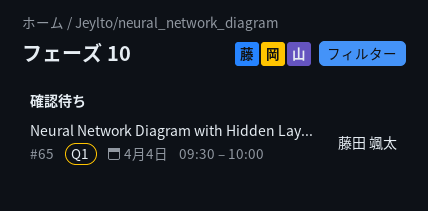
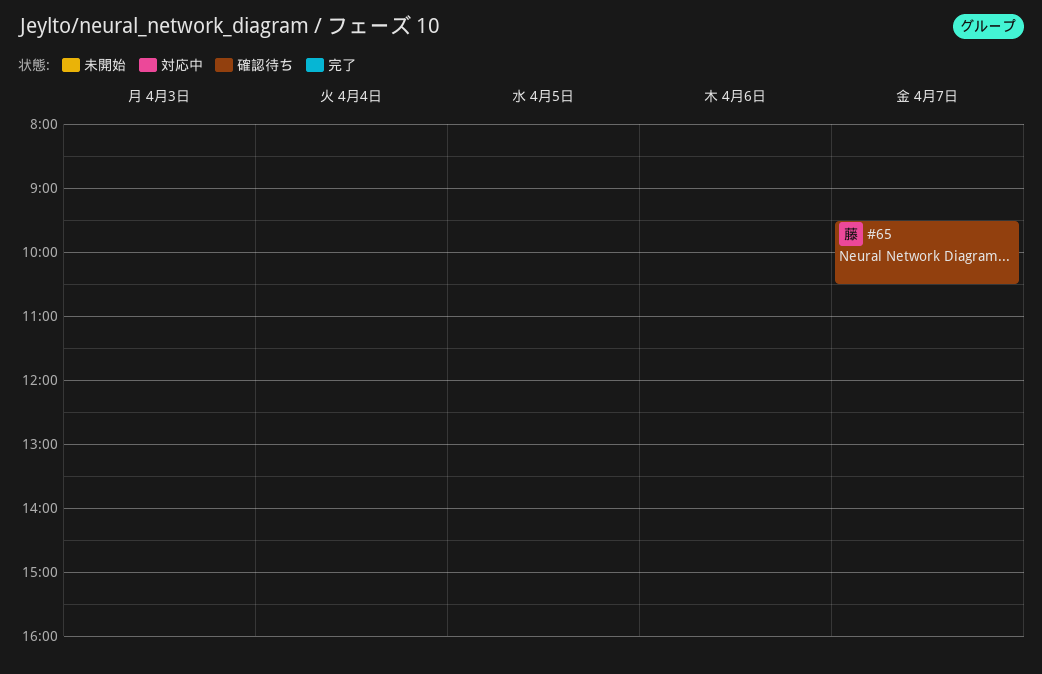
#65, day: Apr 4 -> Apr 7
#65, ends: 10:00 -> 10:30

